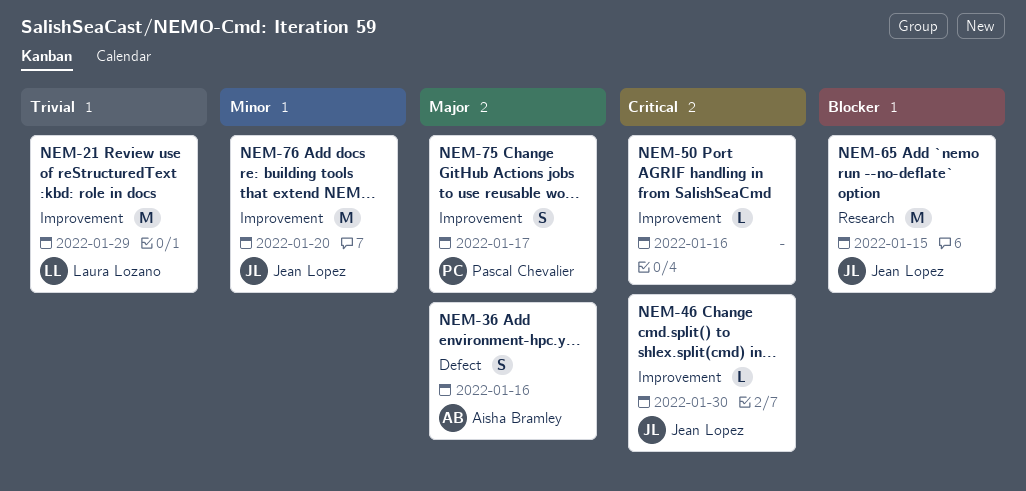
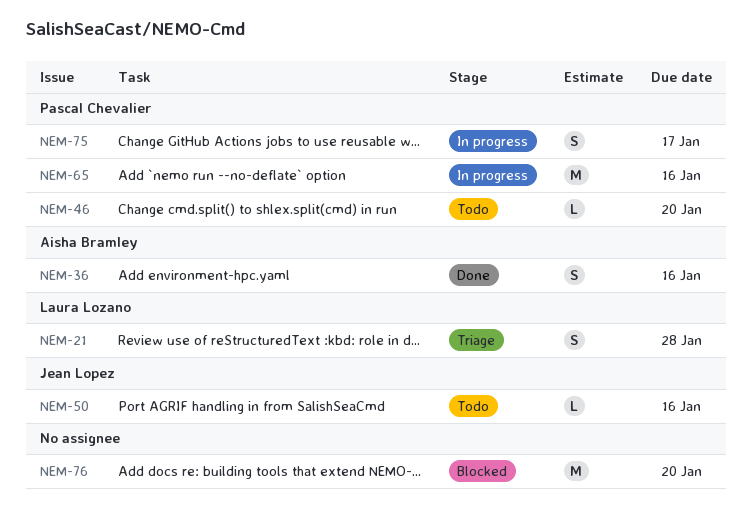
NEM-21, estimate: M -> S
NEM-21, due: Jan 29 -> Jan 28
NEM-46, owner: Jean Lopez -> Pascal Chevalier
NEM-46, due: Jan 30 -> Jan 20
NEM-50, owner: none -> Jean Lopez
NEM-65, owner: Jean Lopez -> Pascal Chevalier
NEM-65, due: Jan 15 -> Jan 16
NEM-76, owner: Jean Lopez -> none

